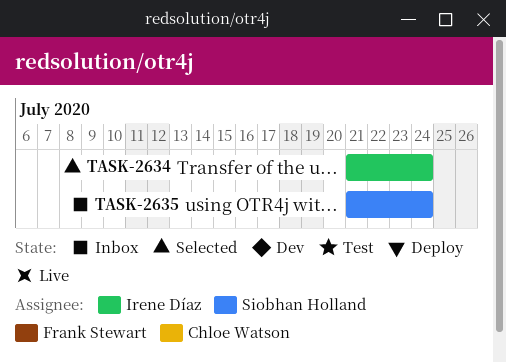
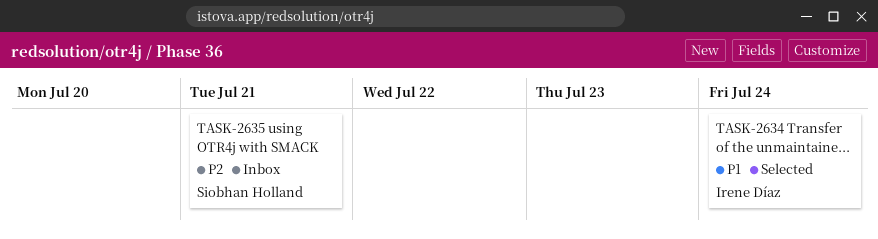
TASK-2635, due: Jul 24 -> Jul 21

